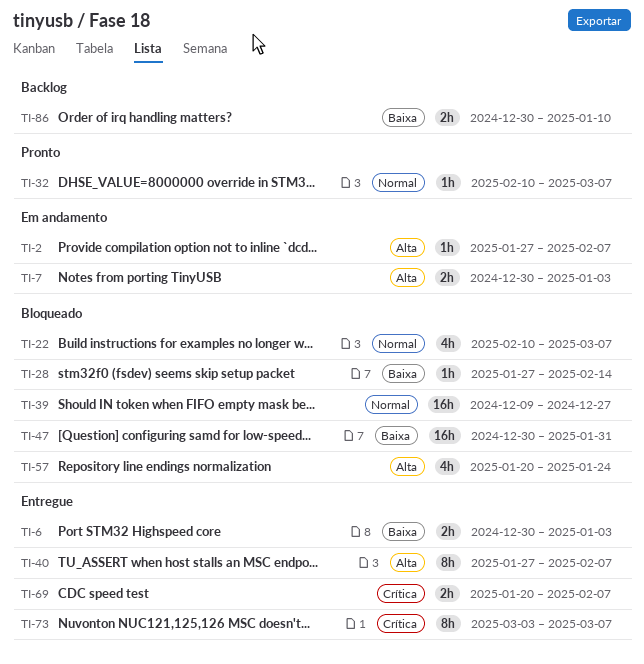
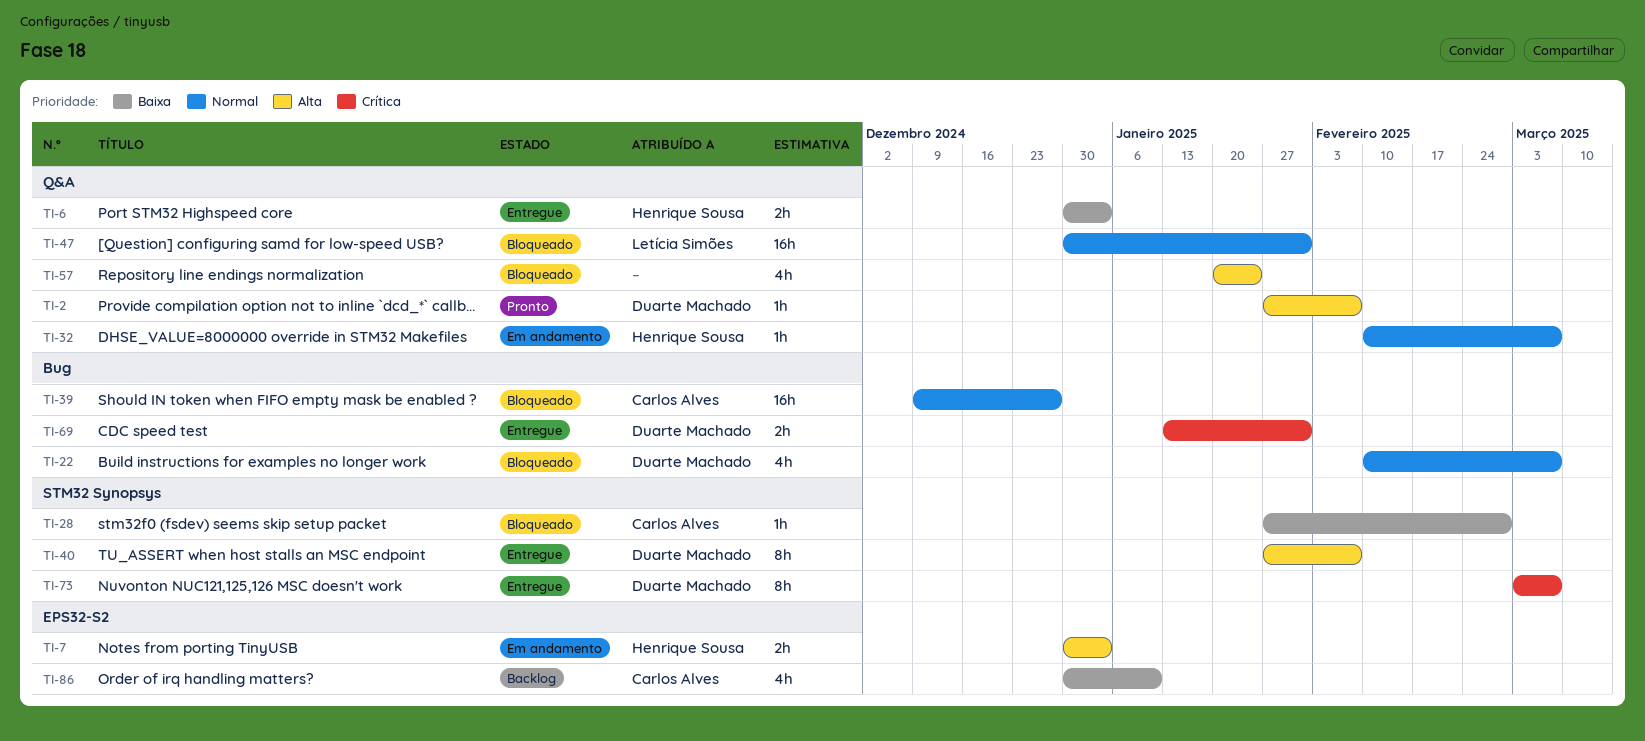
TI-2, status: Em andamento -> Pronto
TI-28, due: Feb 14 -> Feb 28
TI-32, status: Pronto -> Em andamento
TI-47, priority: Baixa -> Normal
TI-69, start: Jan 20 -> Jan 13
TI-69, due: Feb 7 -> Jan 31
TI-86, estimate: 2h -> 4h

